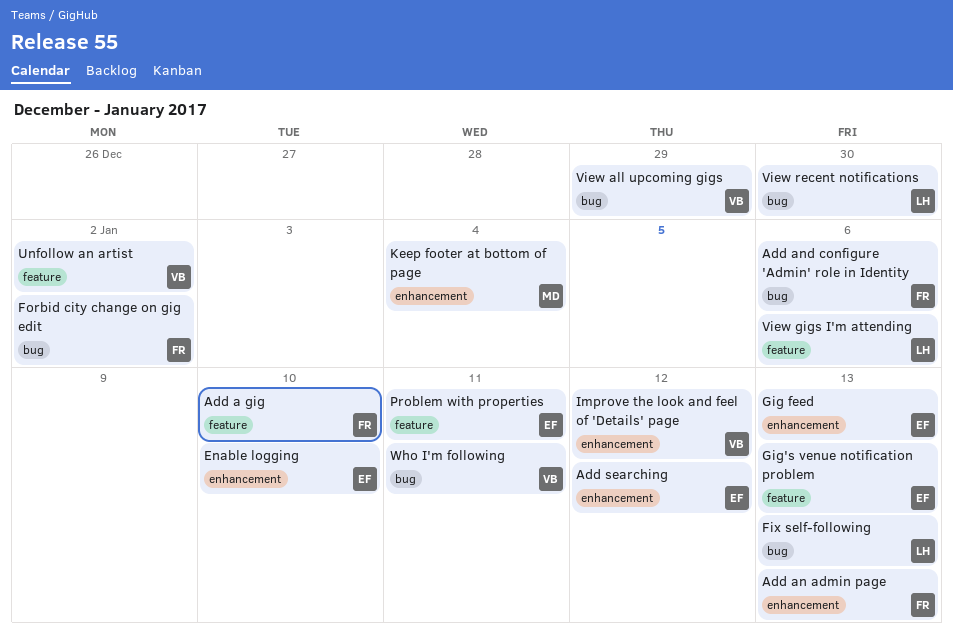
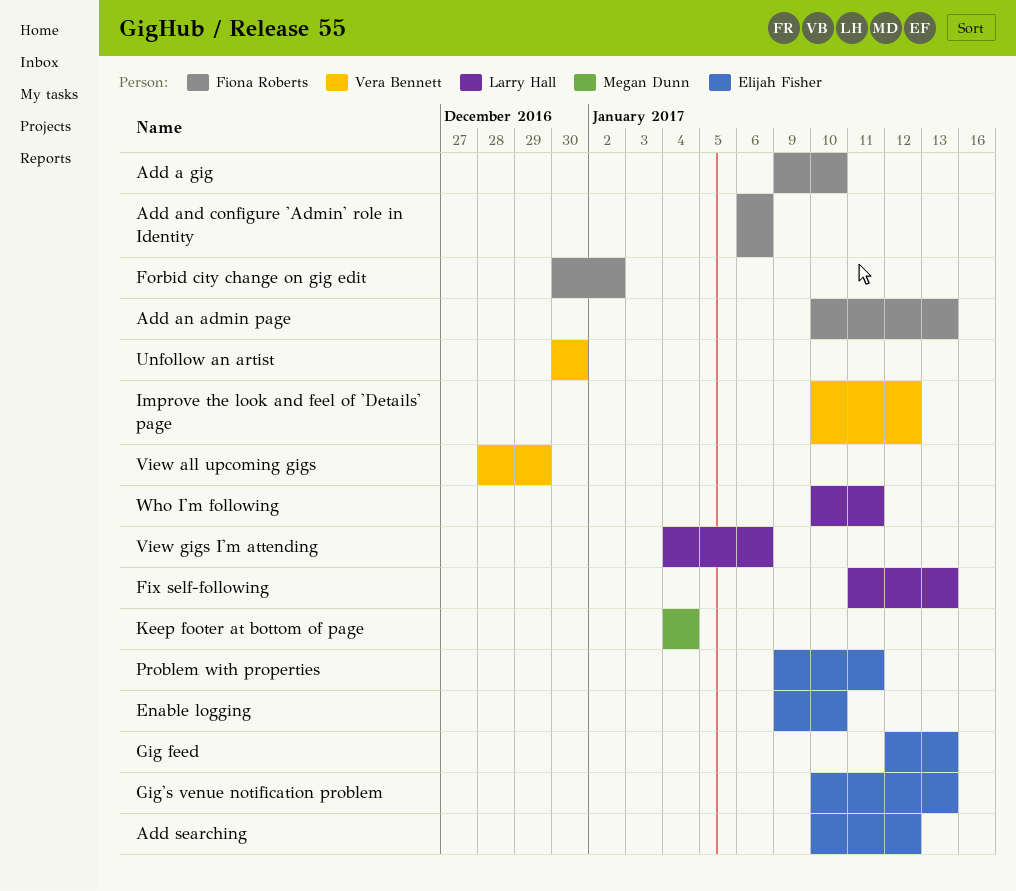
Unfollow an artist, due: Jan 2 -> Dec 30
View recent notifications: present -> none
Who I'm following, owner: Vera Bennett -> Larry Hall

